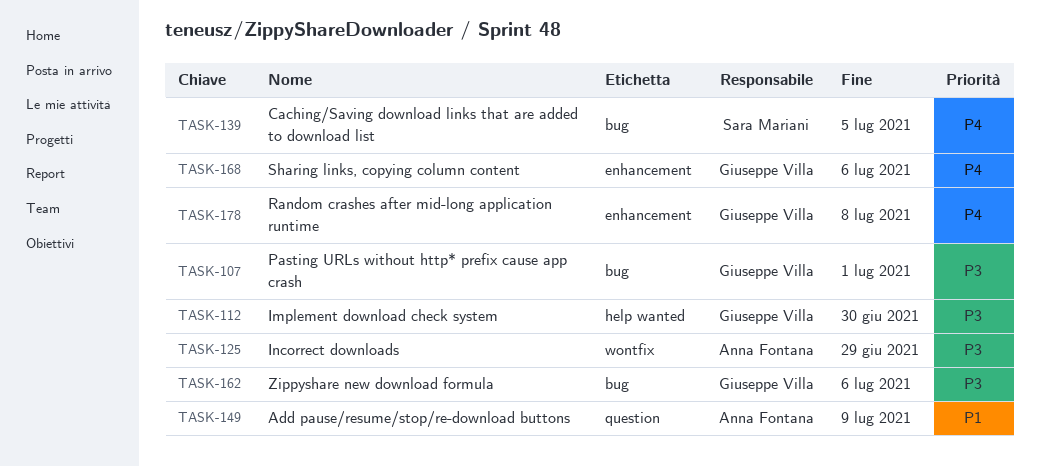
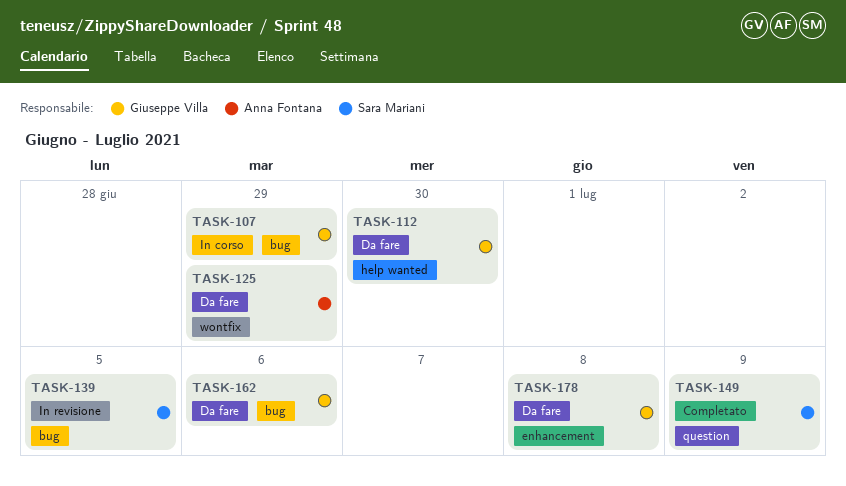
TASK-107, due: Jul 1 -> Jun 29
TASK-149, owner: Anna Fontana -> Sara Mariani
TASK-168: present -> none

